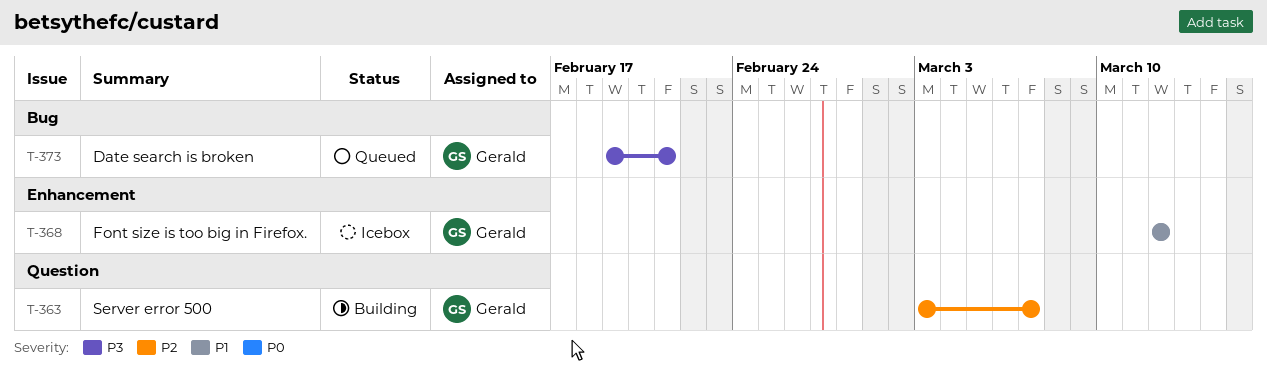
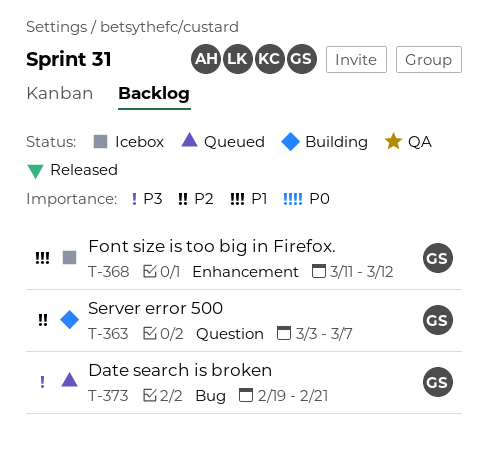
T-368, start: Mar 12 -> Mar 11

